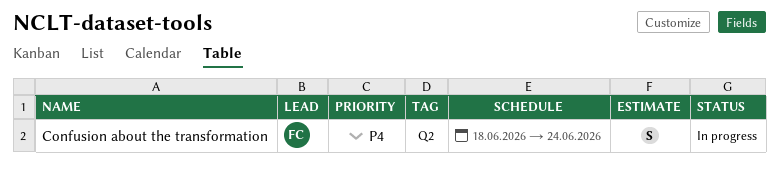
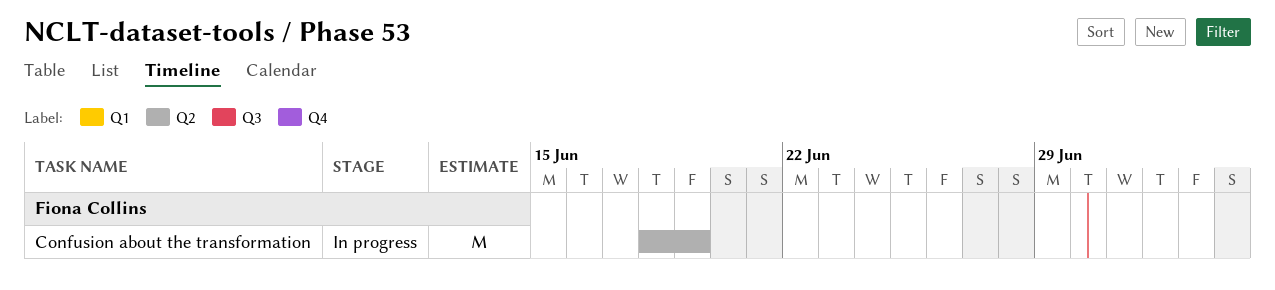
Confusion about the transformation, estimate: S -> M
Confusion about the transformation, due: Jun 24 -> Jun 19

